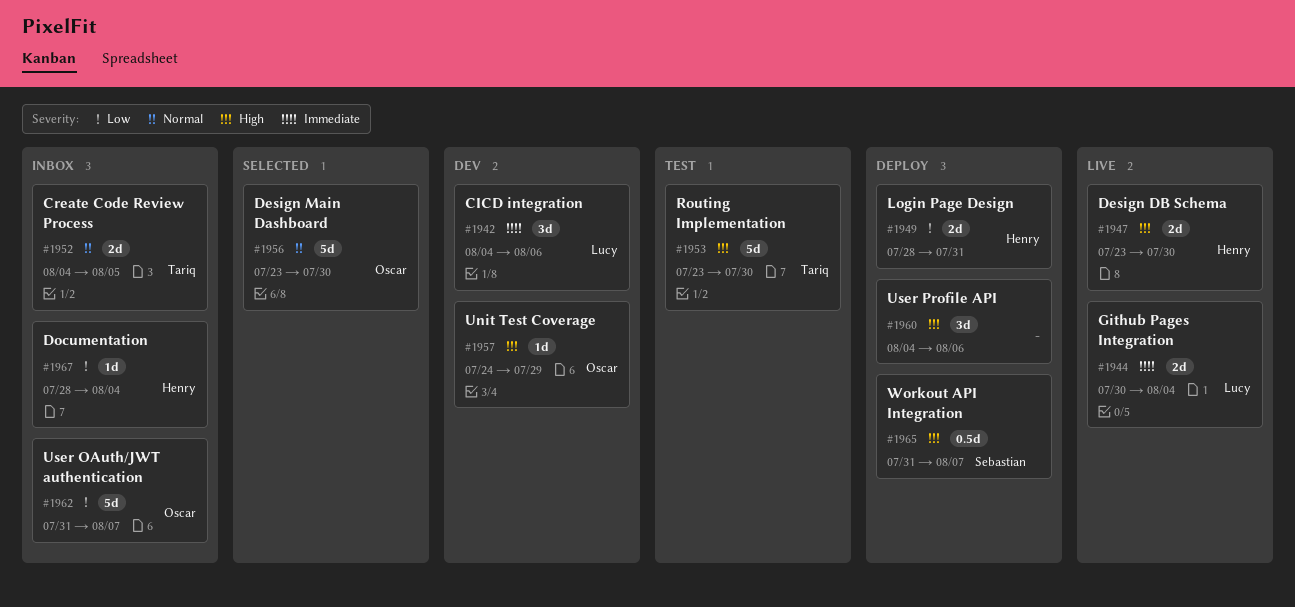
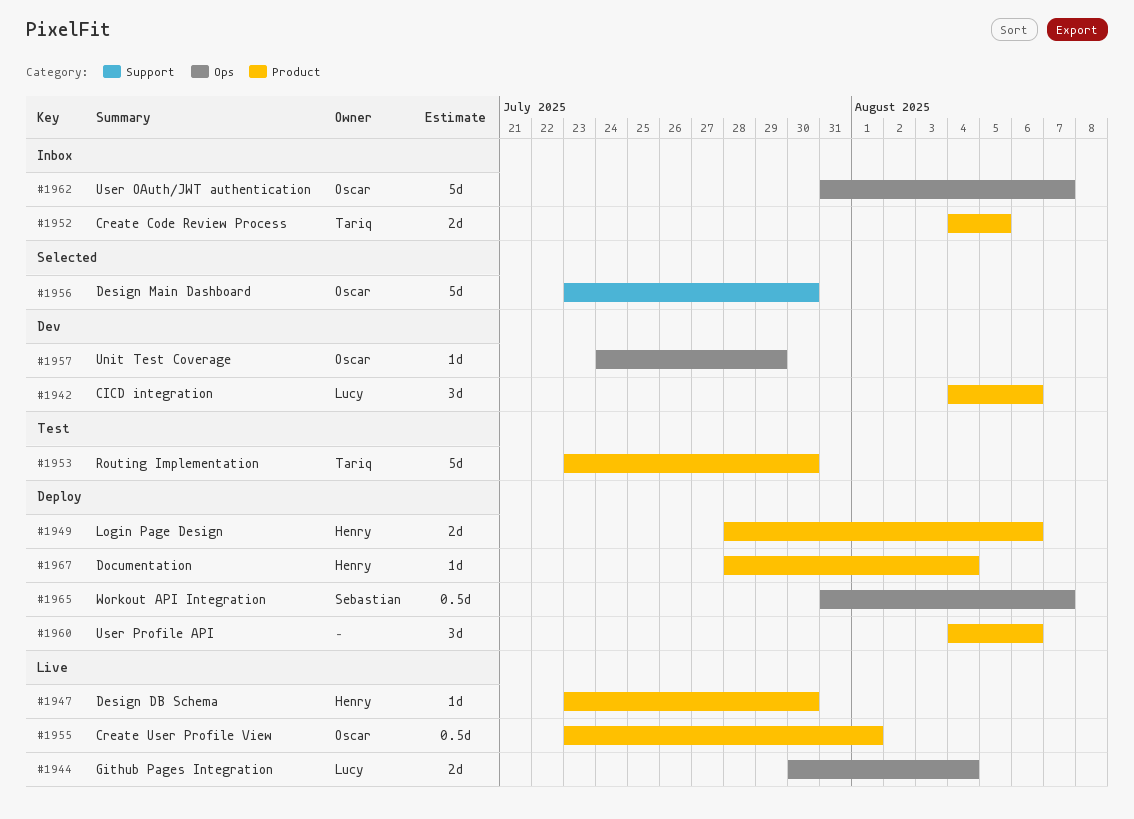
#1947, estimate: 2d -> 1d
#1949, due: Jul 31 -> Aug 6
#1955: none -> present
#1967, status: Inbox -> Deploy

